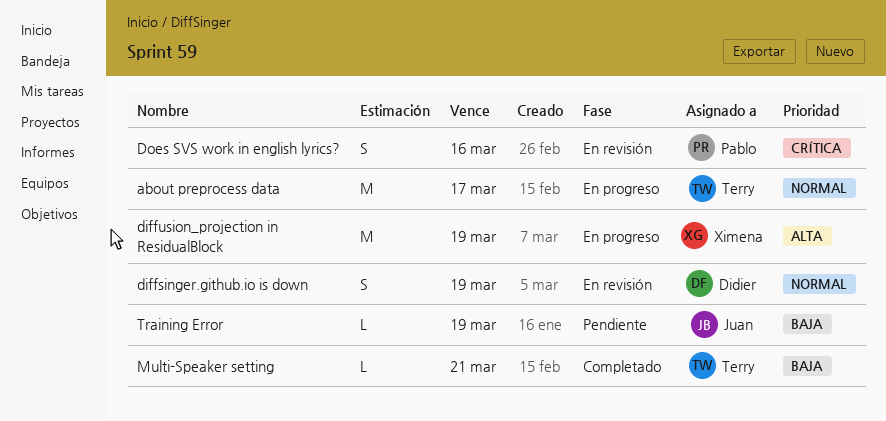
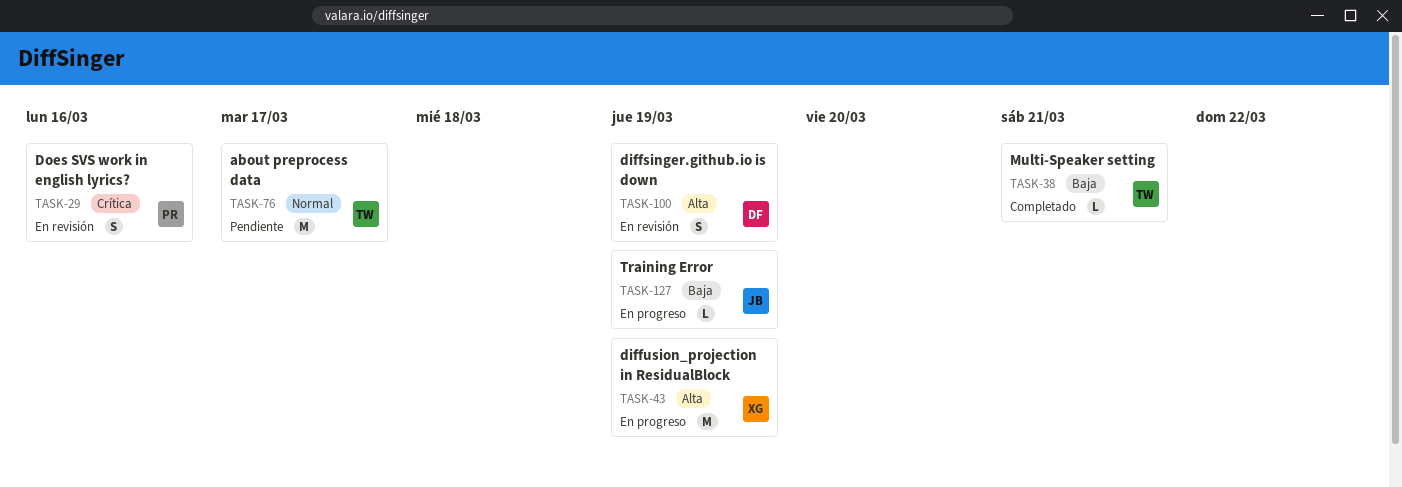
about preprocess data, status: En progreso -> Pendiente
diffsinger.github.io is down, priority: Normal -> Alta
Training Error, status: Pendiente -> En progreso

